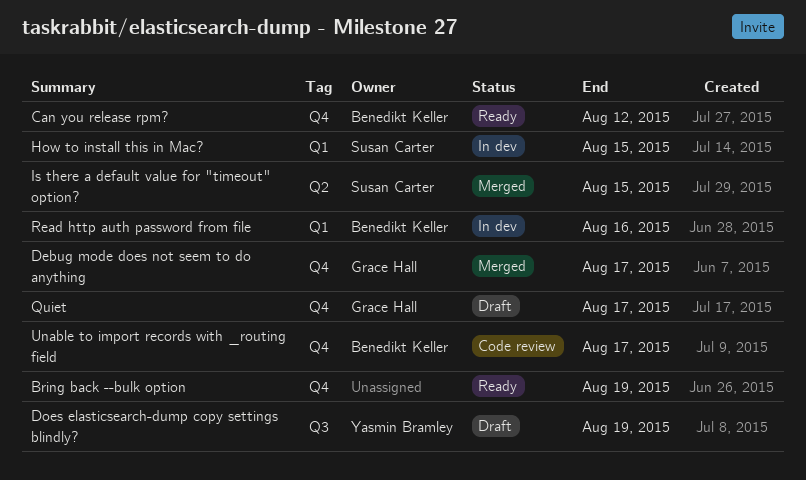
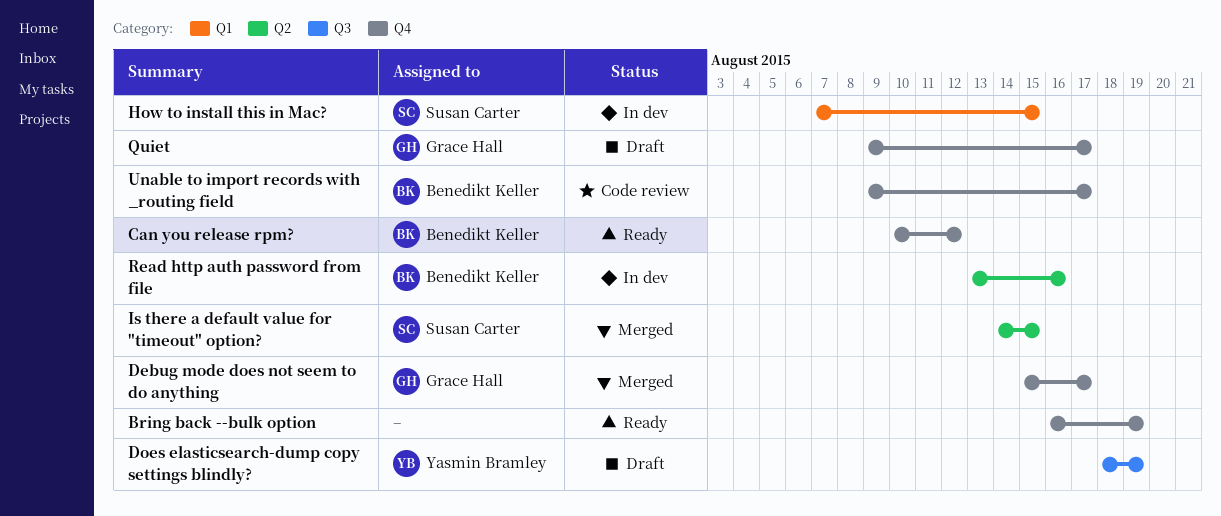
Read http auth password from file, label: Q1 -> Q2

